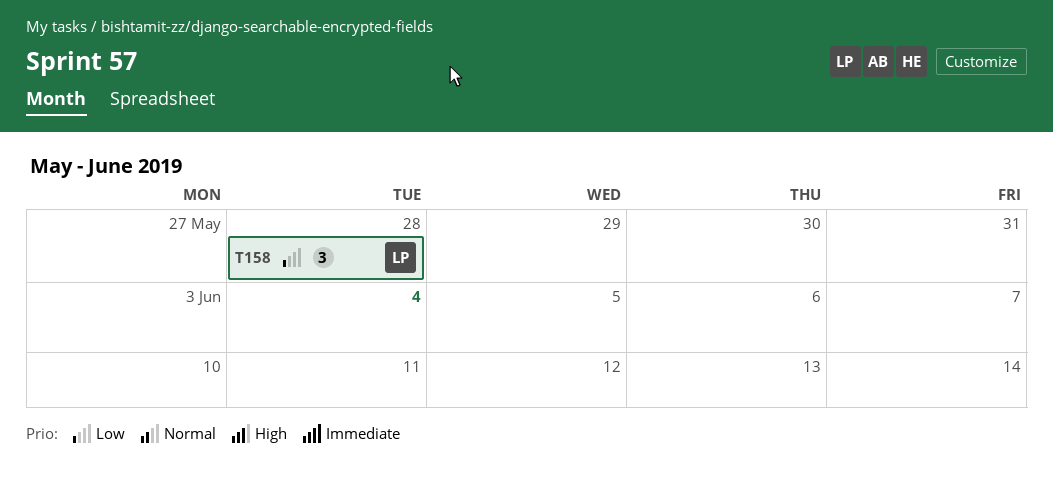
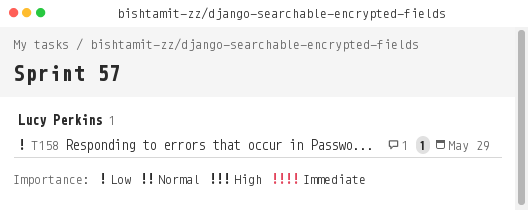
T158, estimate: 3 -> 1
T158, due: May 28 -> May 29

